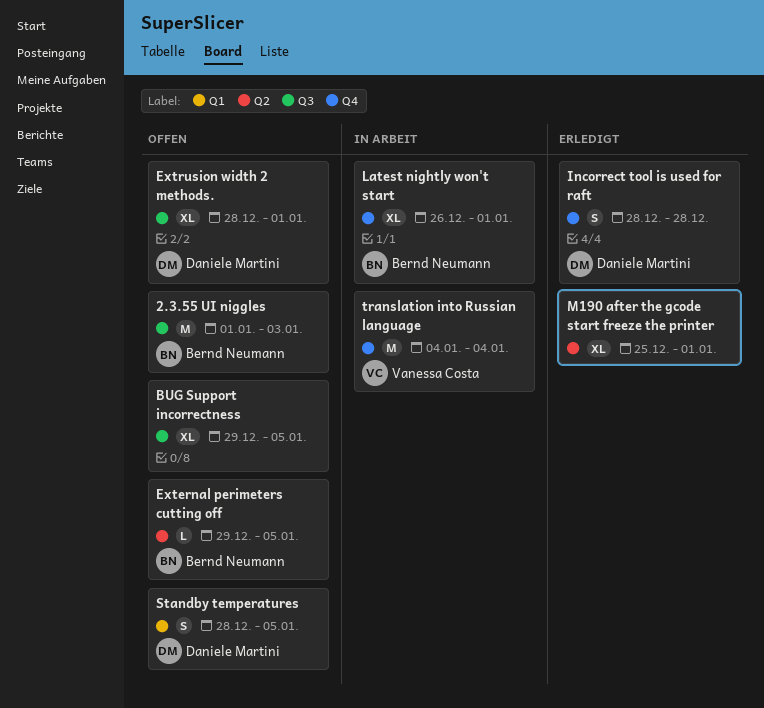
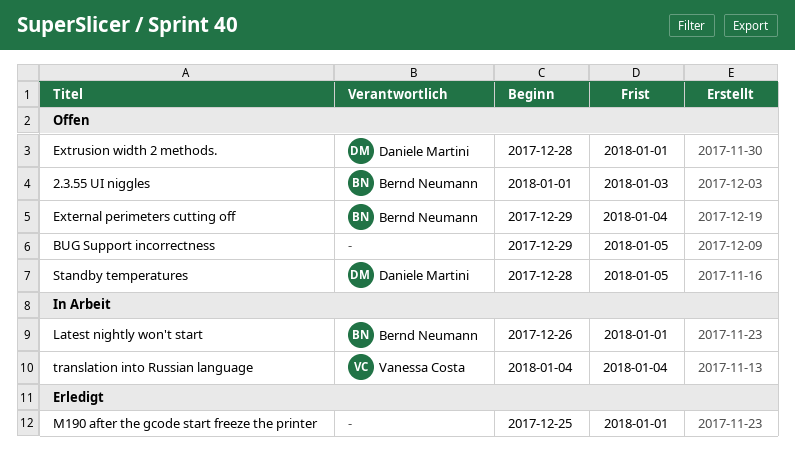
External perimeters cutting off, due: Jan 5 -> Jan 4
Incorrect tool is used for raft: present -> none

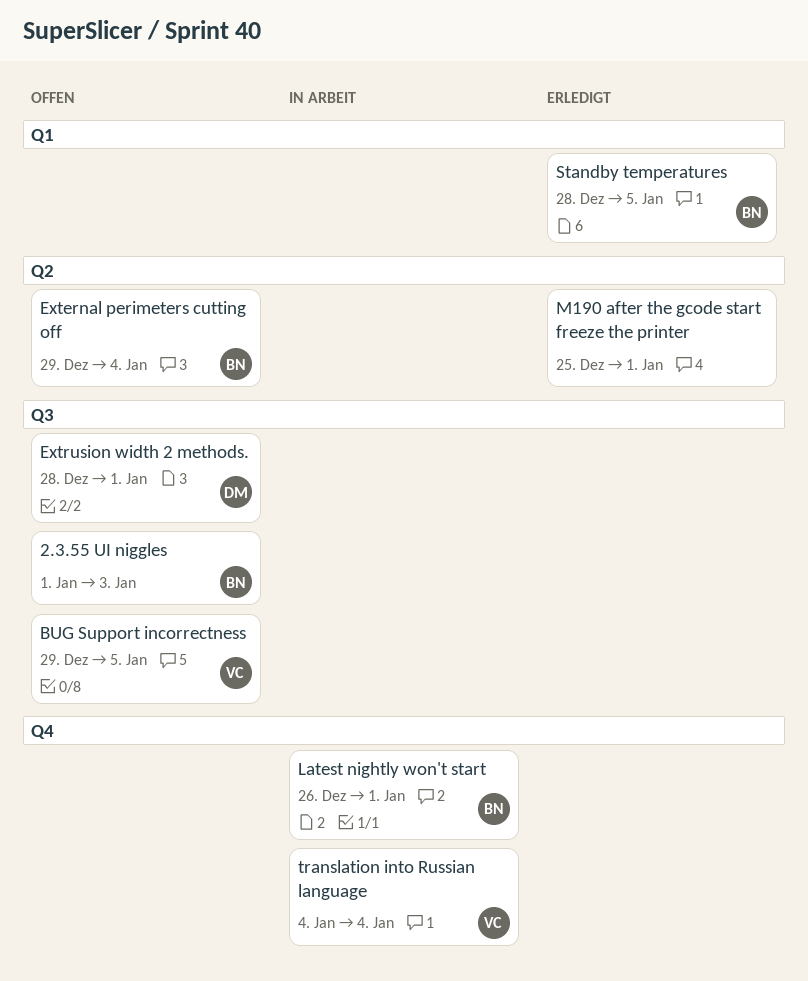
BUG Support incorrectness, owner: none -> Vanessa Costa
Standby temperatures, status: Offen -> Erledigt
Standby temperatures, owner: Daniele Martini -> Bernd Neumann

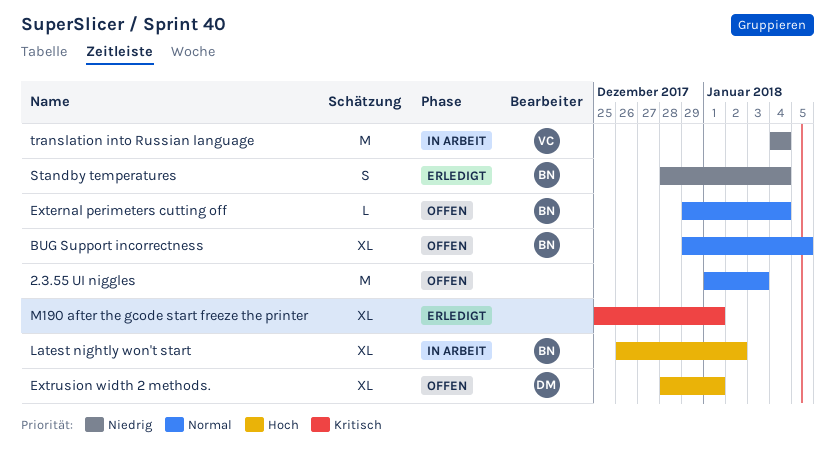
2.3.55 UI niggles, owner: BN -> none
BUG Support incorrectness, owner: VC -> BN
Latest nightly won't start, due: Jan 1 -> Jan 2
Standby temperatures, due: Jan 5 -> Jan 4

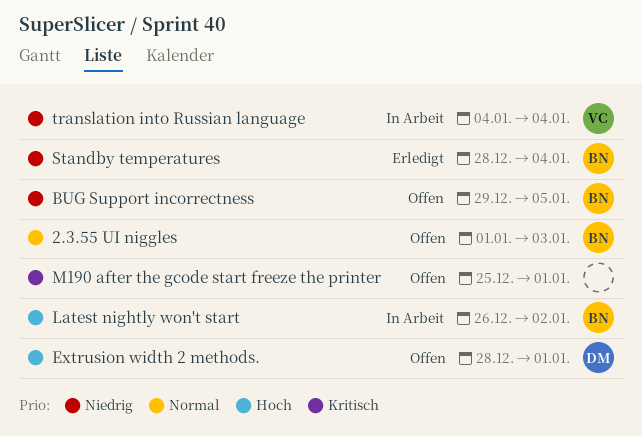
2.3.55 UI niggles, owner: none -> BN
BUG Support incorrectness, priority: Normal -> Niedrig
External perimeters cutting off: present -> none
M190 after the gcode start freeze the printer, status: Erledigt -> Offen

